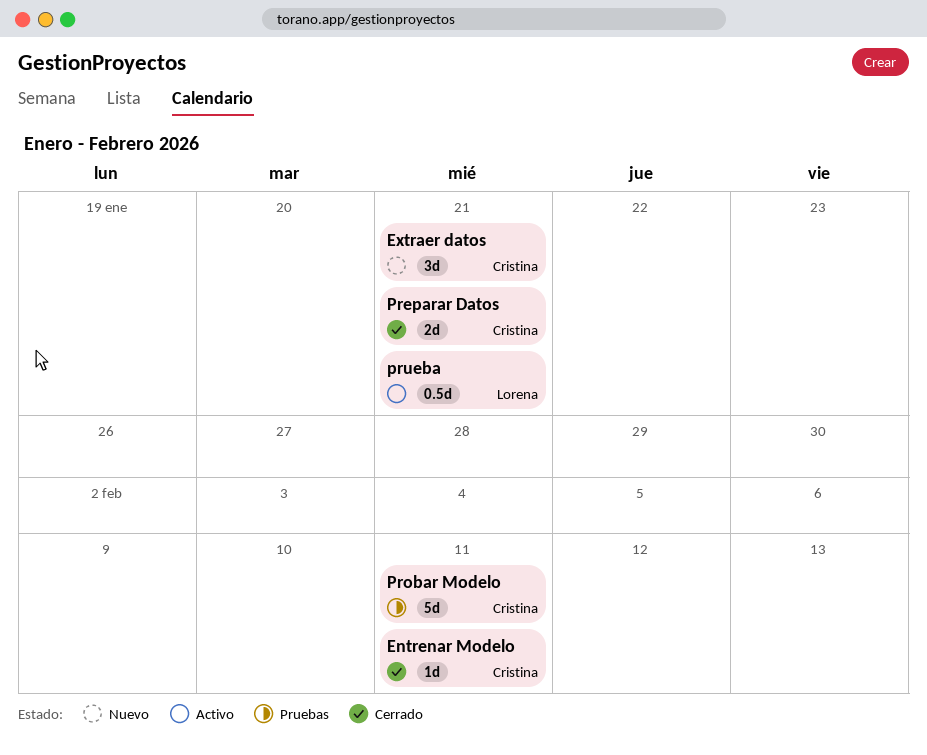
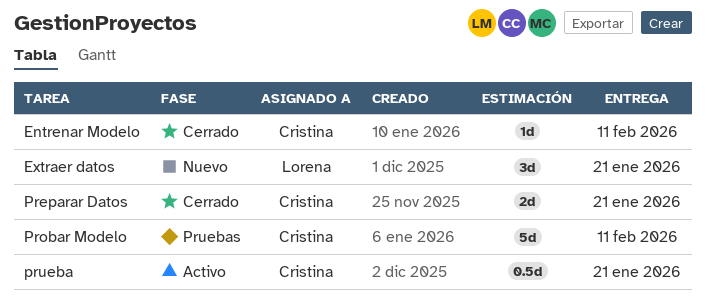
Extraer datos, owner: Cristina -> Lorena
prueba, owner: Lorena -> Cristina

